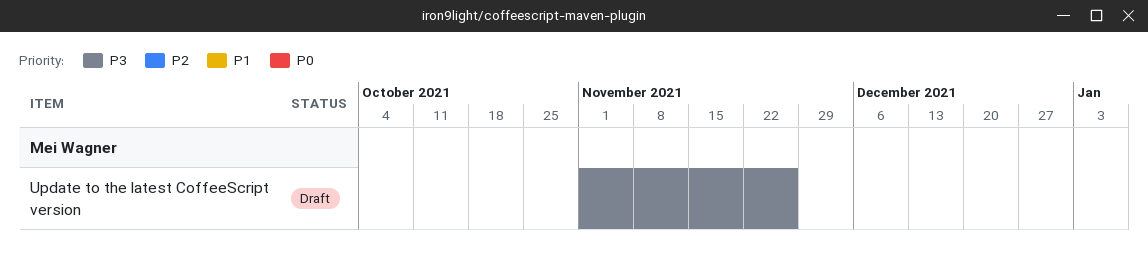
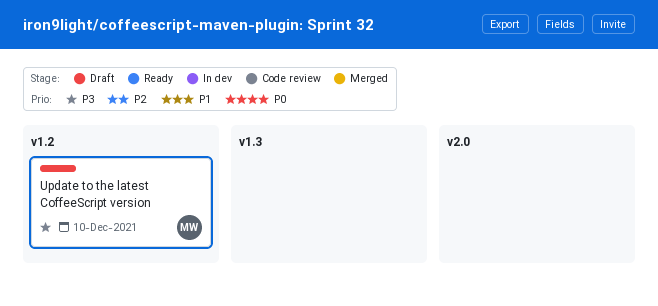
Update to the latest CoffeeScript version, due: Nov 26 -> Dec 10

